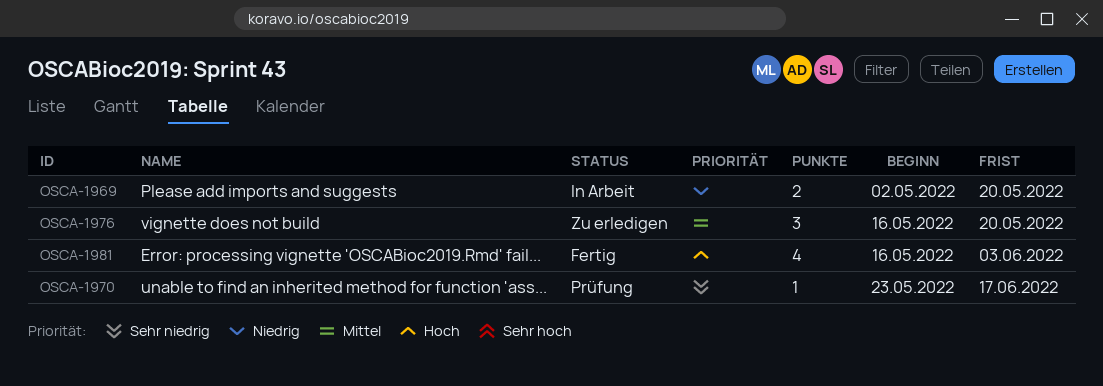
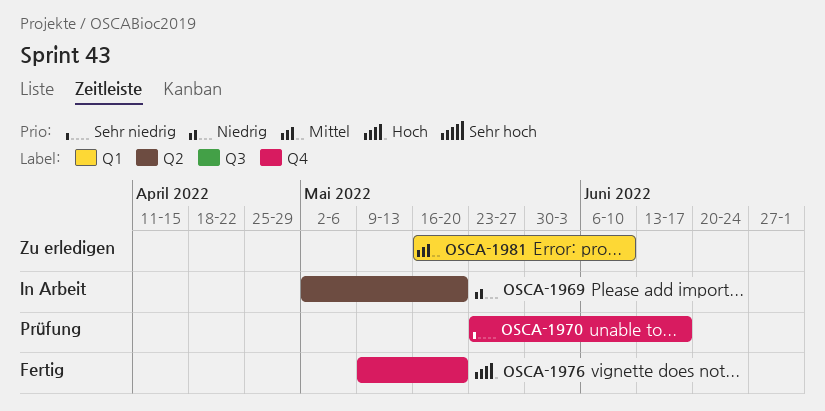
OSCA-1976, status: Zu erledigen -> Fertig
OSCA-1976, priority: Mittel -> Hoch
OSCA-1976, start: May 16 -> May 9
OSCA-1981, status: Fertig -> Zu erledigen
OSCA-1981, priority: Hoch -> Mittel
OSCA-1981, due: Jun 3 -> Jun 10

